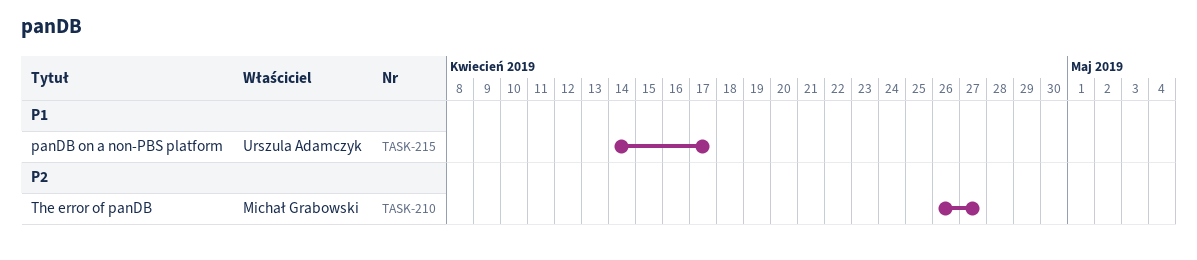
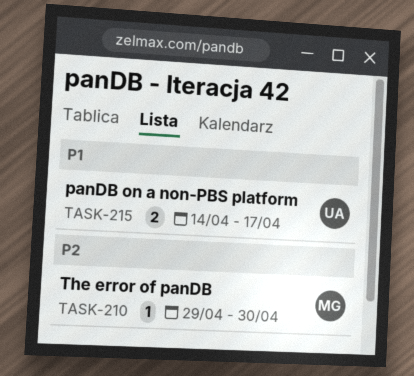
TASK-210, start: Apr 26 -> Apr 29
TASK-210, due: Apr 27 -> Apr 30

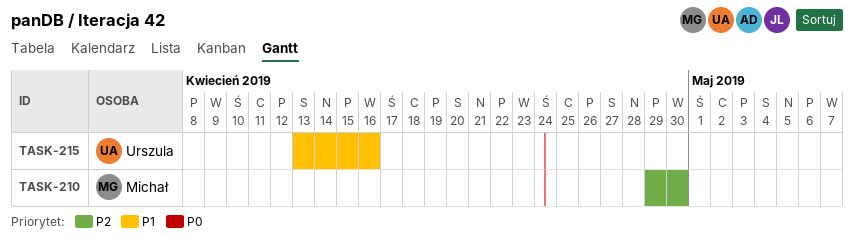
TASK-215, start: Apr 14 -> Apr 13
TASK-215, due: Apr 17 -> Apr 16

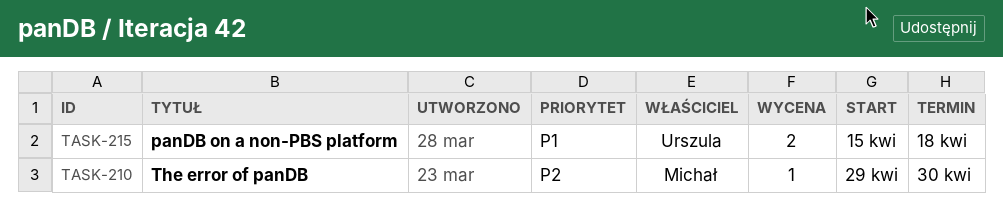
TASK-215, start: Apr 13 -> Apr 15
TASK-215, due: Apr 16 -> Apr 18

